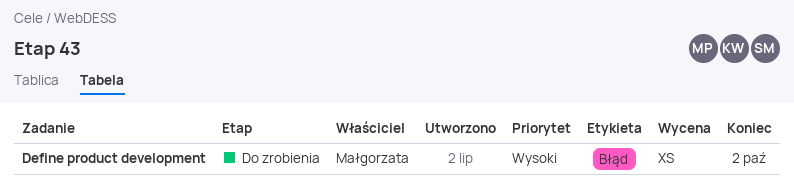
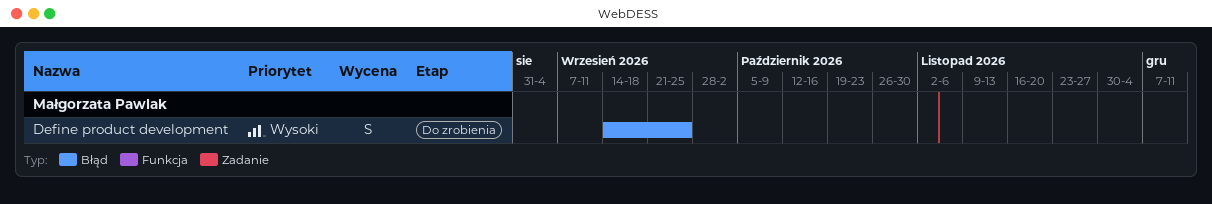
Define product development, estimate: XS -> S
Define product development, due: Oct 2 -> Sep 25

